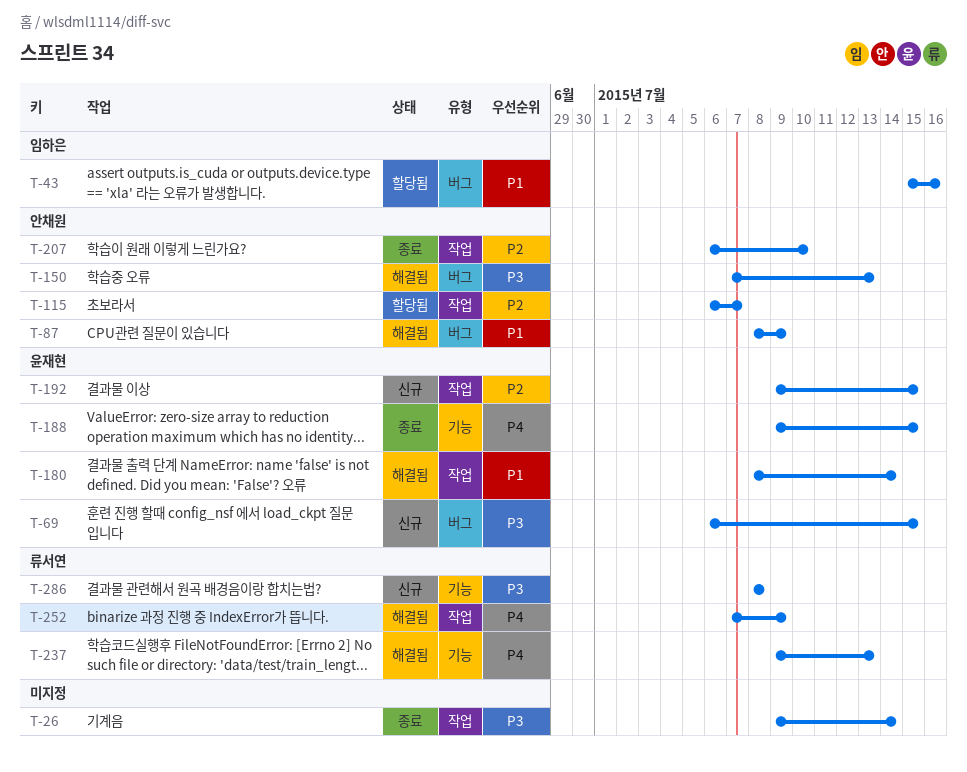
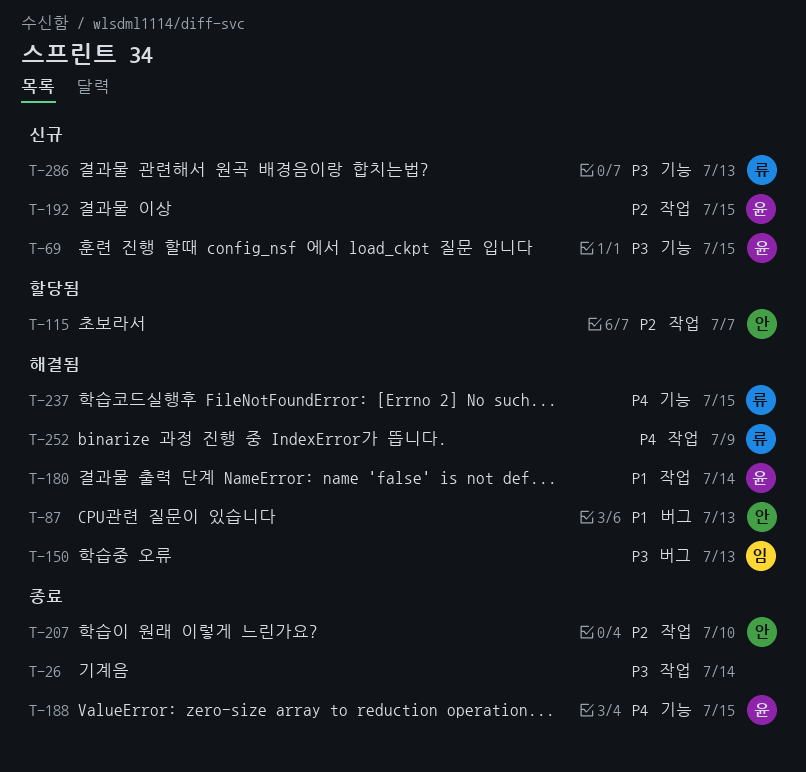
T-43: present -> none
T-69, label: 버그 -> 기능
T-87, due: Jul 9 -> Jul 13
T-150, owner: 안채원 -> 임하은
T-237, due: Jul 13 -> Jul 15
T-286, due: Jul 8 -> Jul 13

